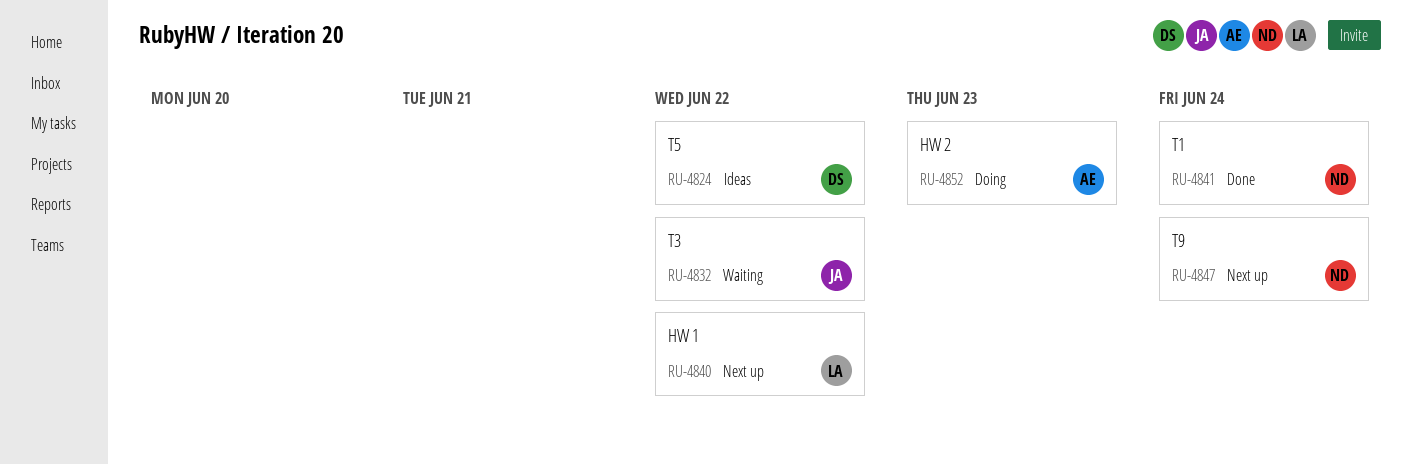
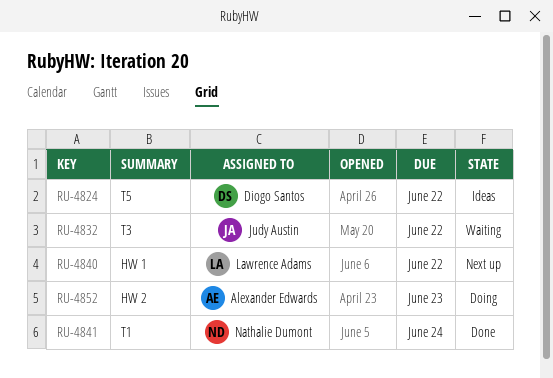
RU-4847: present -> none

